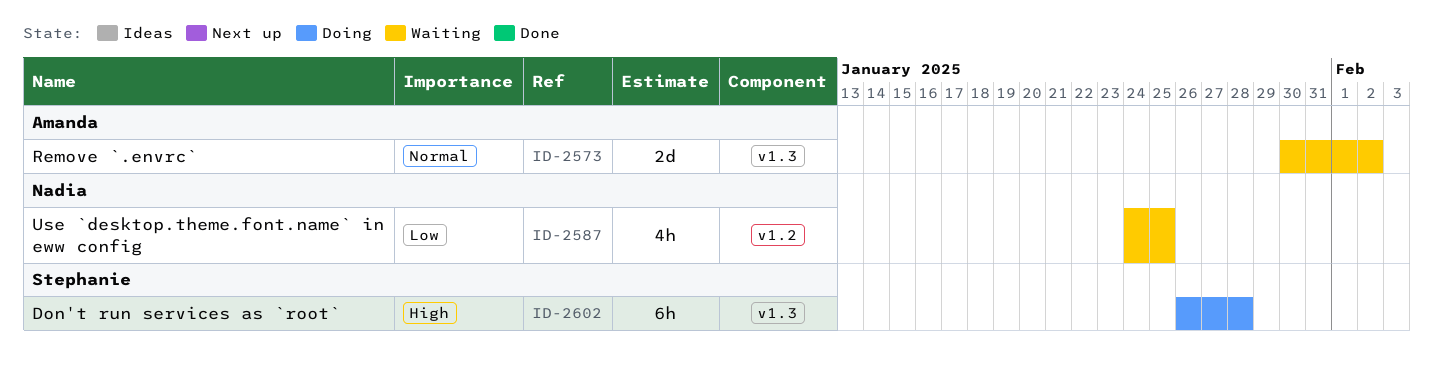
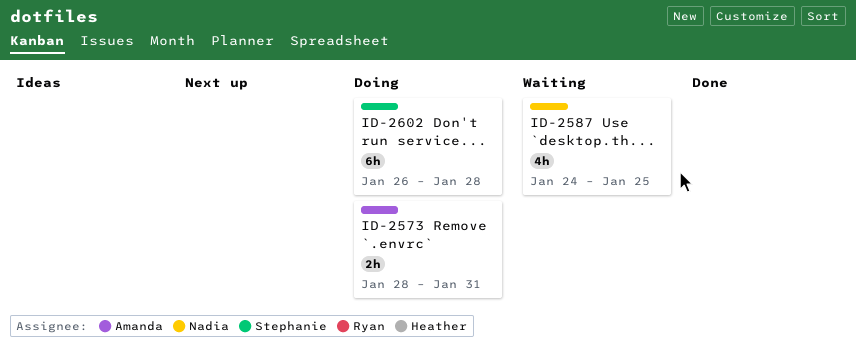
ID-2573, status: Waiting -> Doing
ID-2573, estimate: 2d -> 2h
ID-2573, start: Jan 30 -> Jan 28
ID-2573, due: Feb 2 -> Jan 31

